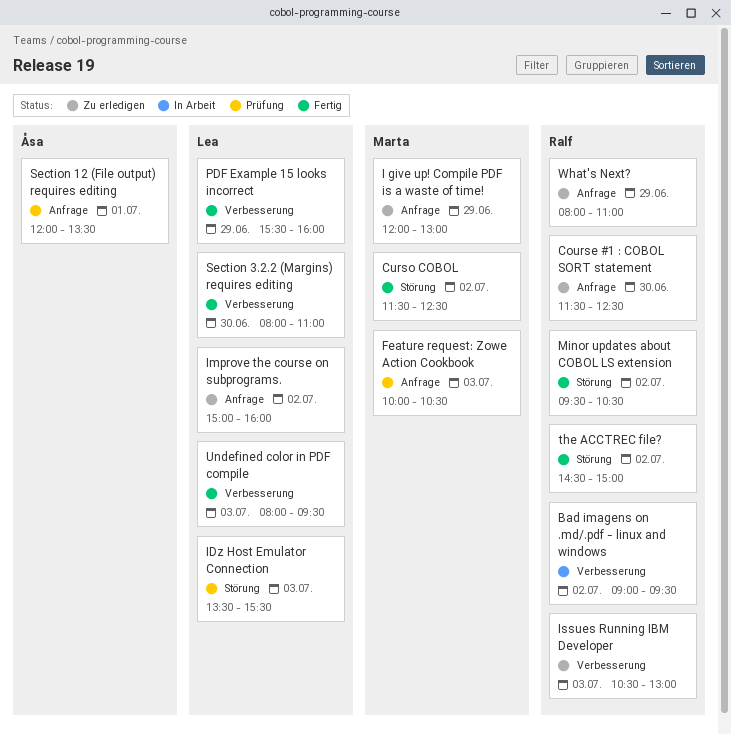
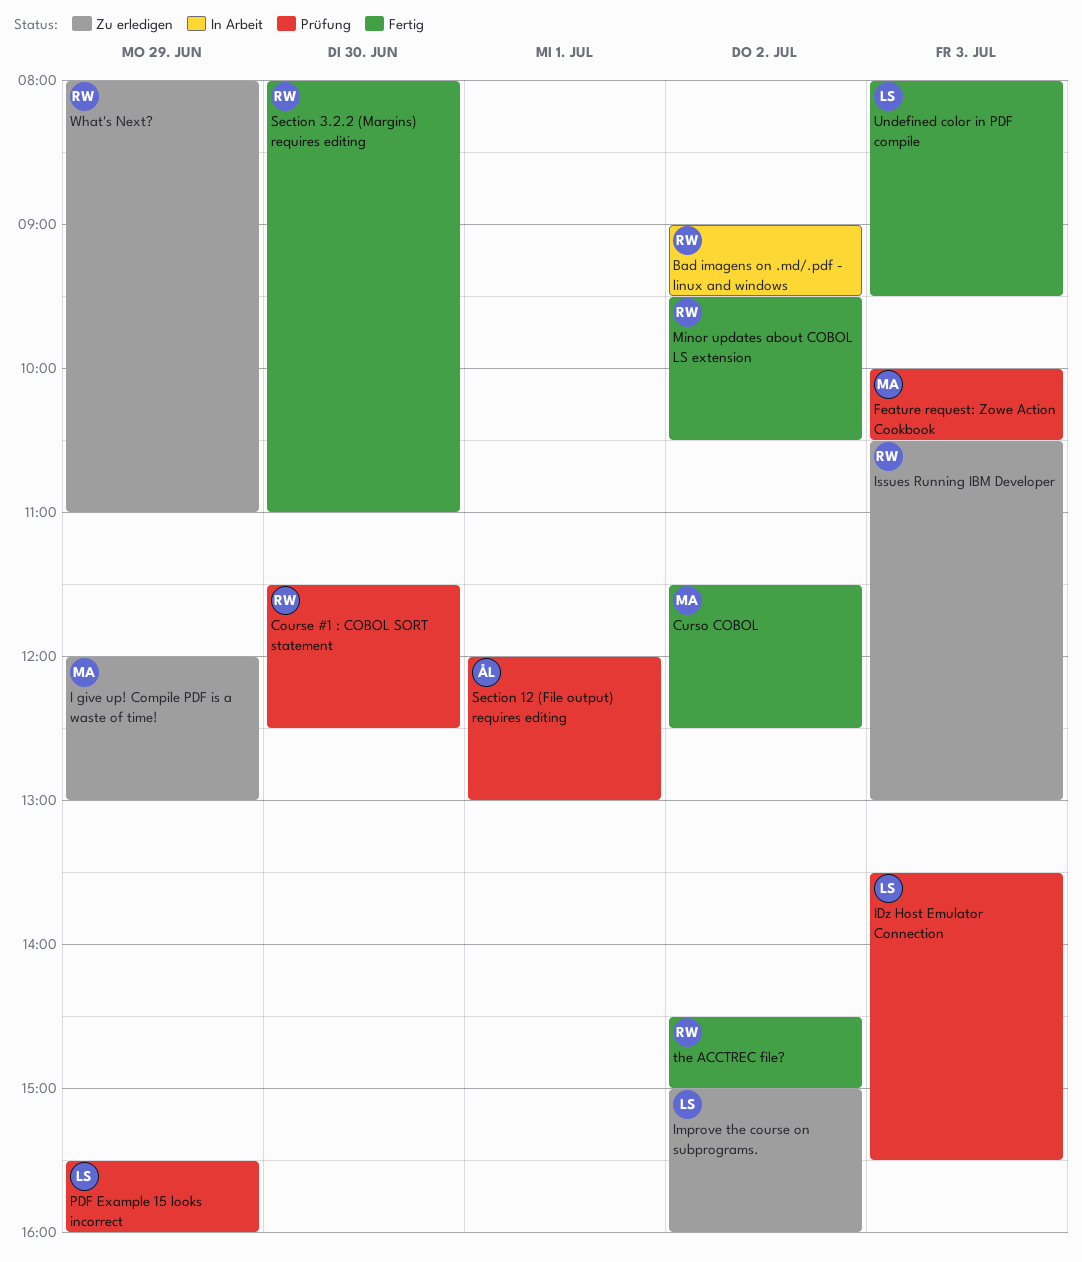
Course #1 : COBOL SORT statement, status: Zu erledigen -> Prüfung
PDF Example 15 looks incorrect, status: Fertig -> Prüfung
Section 12 (File output) requires editing, ends: 13:30 -> 13:00
Section 3.2.2 (Margins) requires editing, owner: Lea -> Ralf

